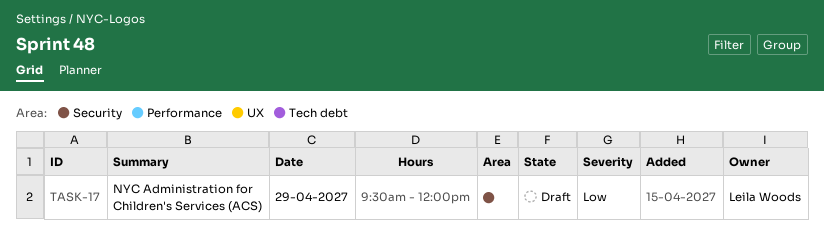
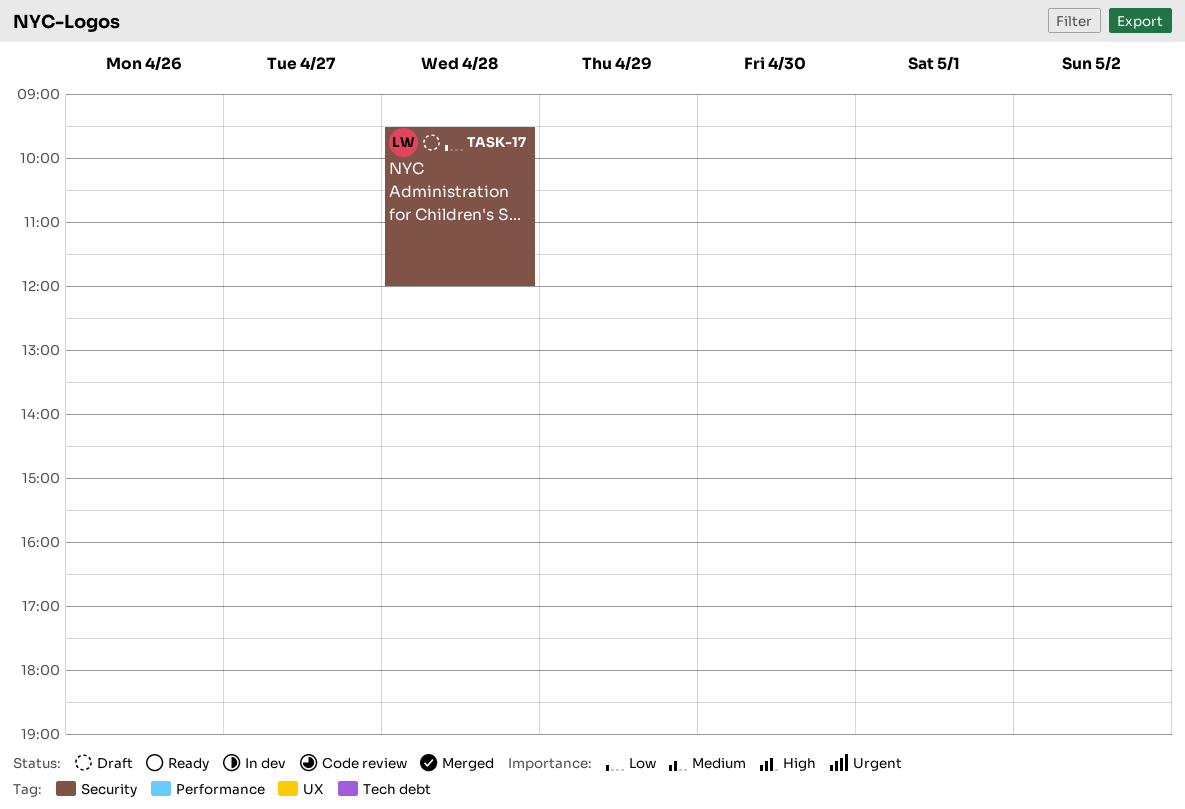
TASK-17, day: Apr 29 -> Apr 28

